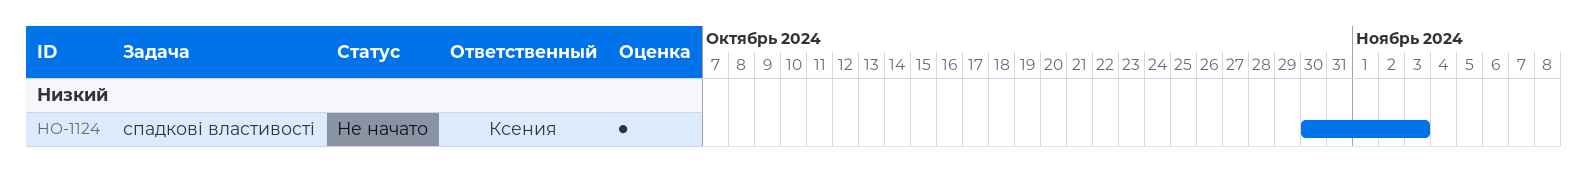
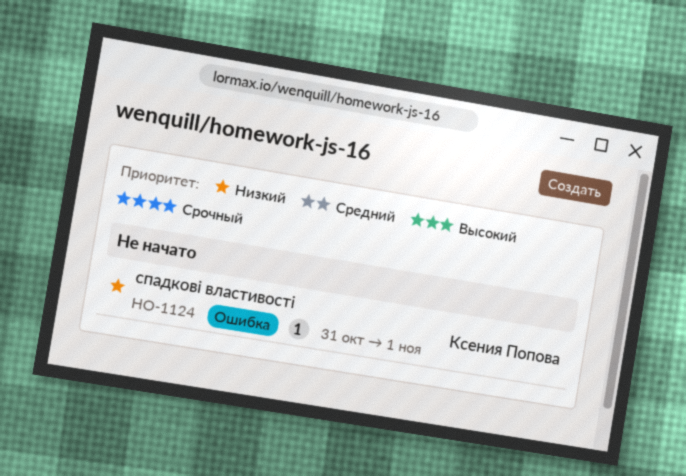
HO-1124, start: Oct 30 -> Oct 31
HO-1124, due: Nov 3 -> Nov 1

